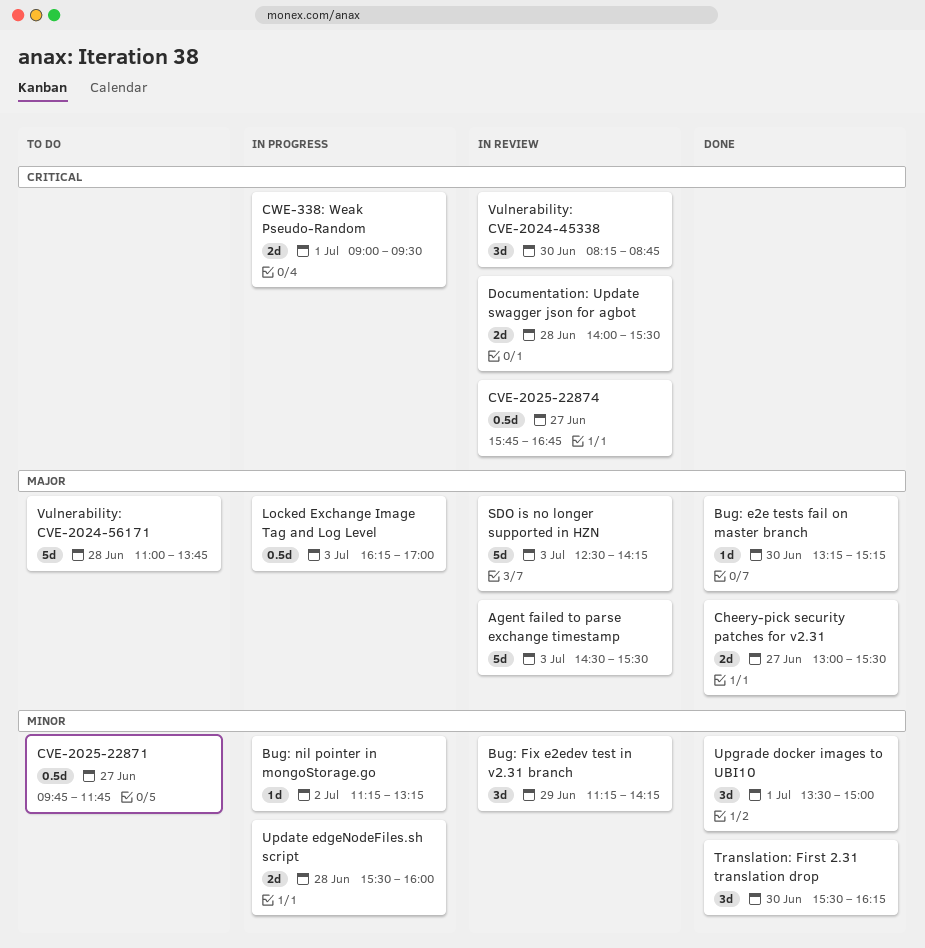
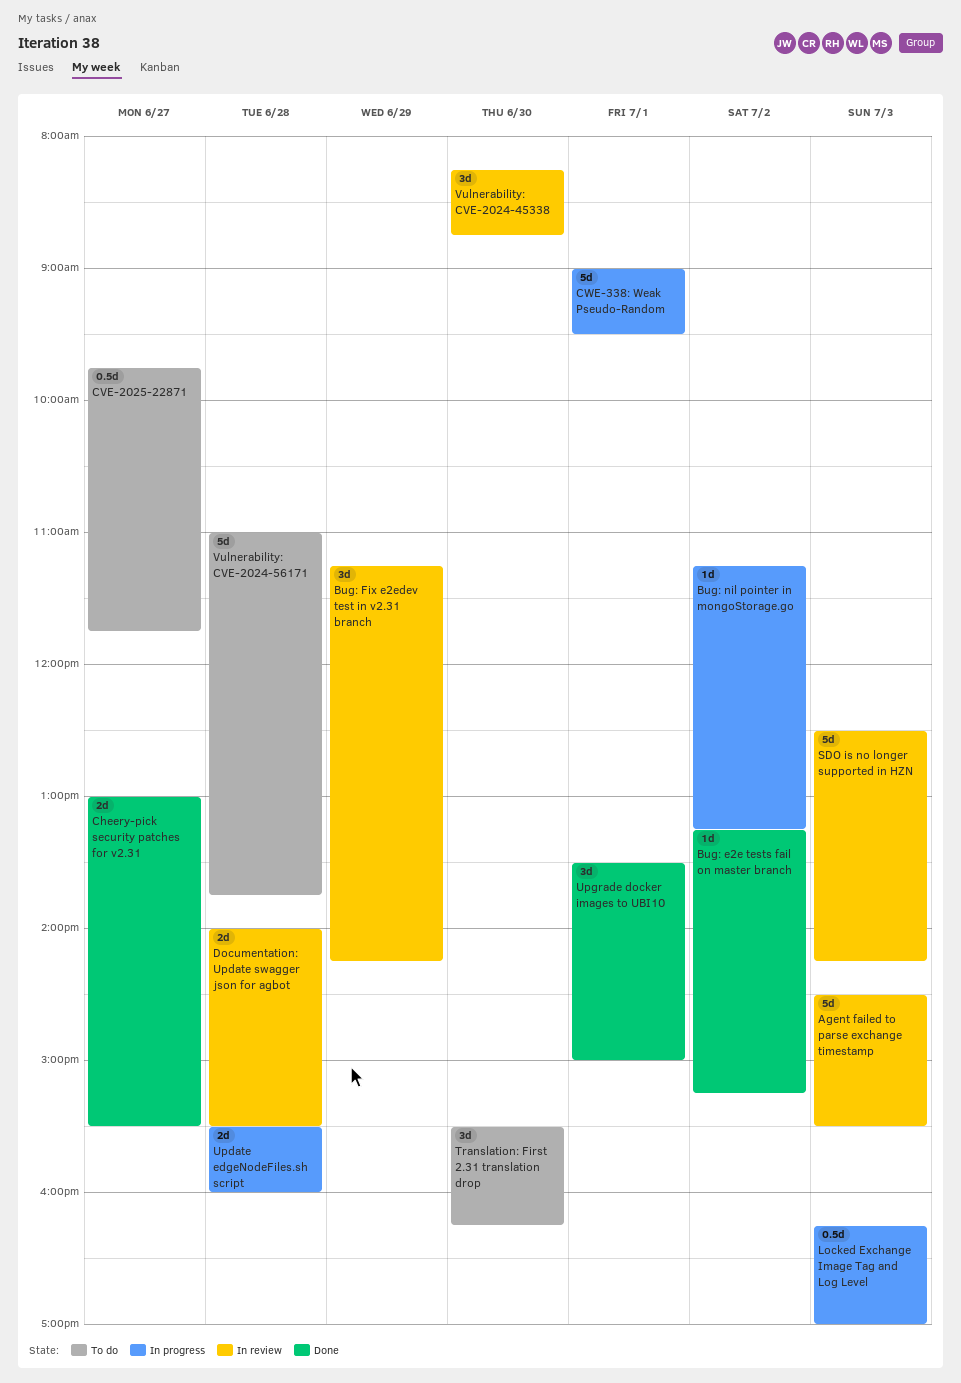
Bug: e2e tests fail on master branch, day: Jun 30 -> Jul 2
CVE-2025-22874: present -> none
CWE-338: Weak Pseudo-Random, estimate: 2d -> 5d
Translation: First 2.31 translation drop, status: Done -> To do

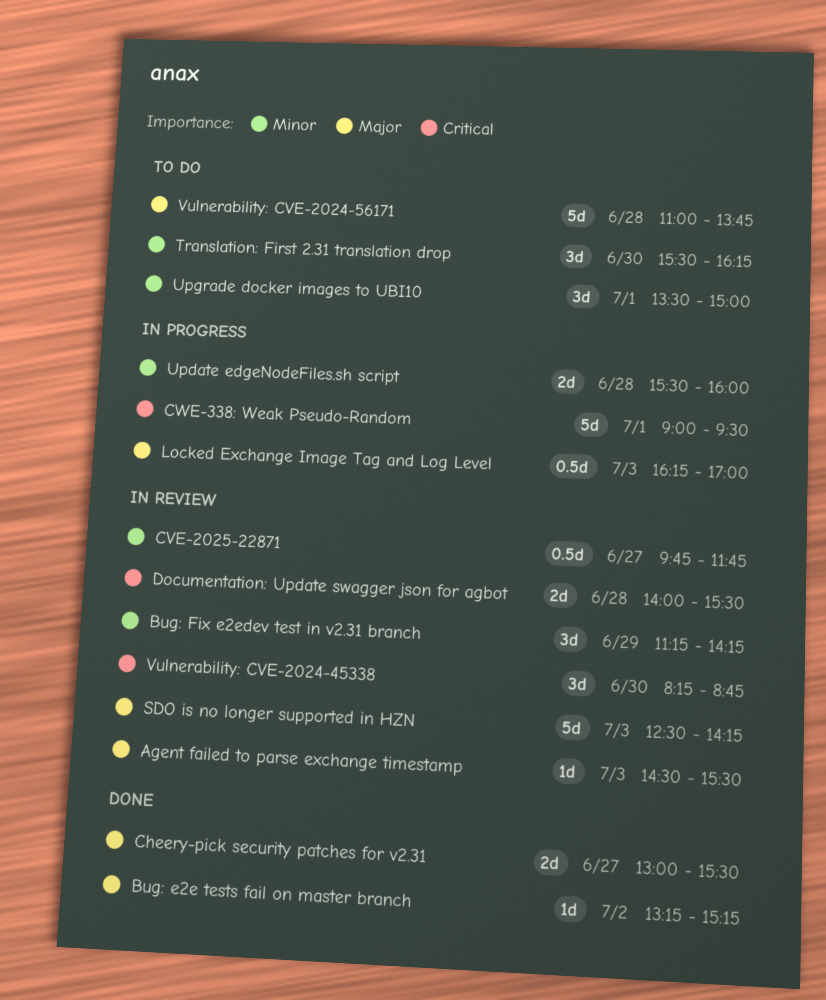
Agent failed to parse exchange timestamp, estimate: 5d -> 1d
Bug: nil pointer in mongoStorage.go: present -> none
CVE-2025-22871, status: To do -> In review
Upgrade docker images to UBI10, status: Done -> To do

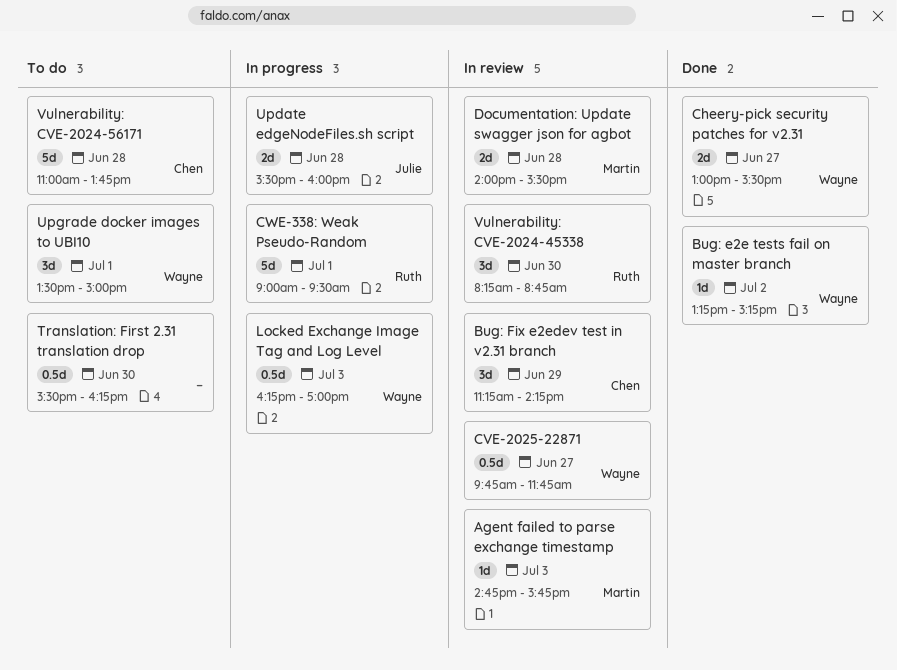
Agent failed to parse exchange timestamp, begins: 14:30 -> 14:45
Agent failed to parse exchange timestamp, ends: 15:30 -> 15:45
SDO is no longer supported in HZN: present -> none
Translation: First 2.31 translation drop, estimate: 3d -> 0.5d

